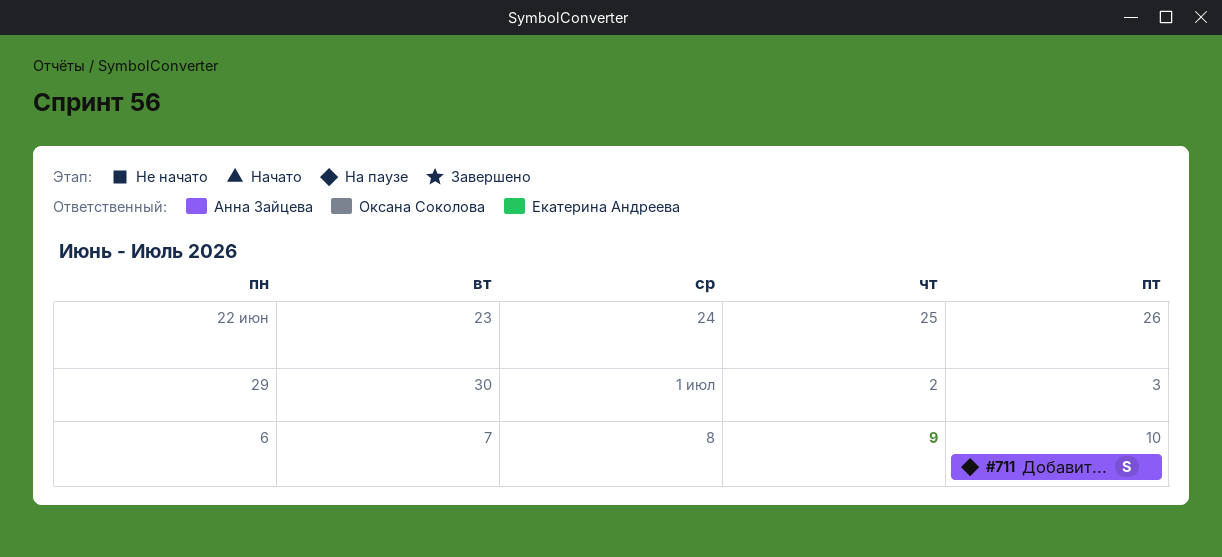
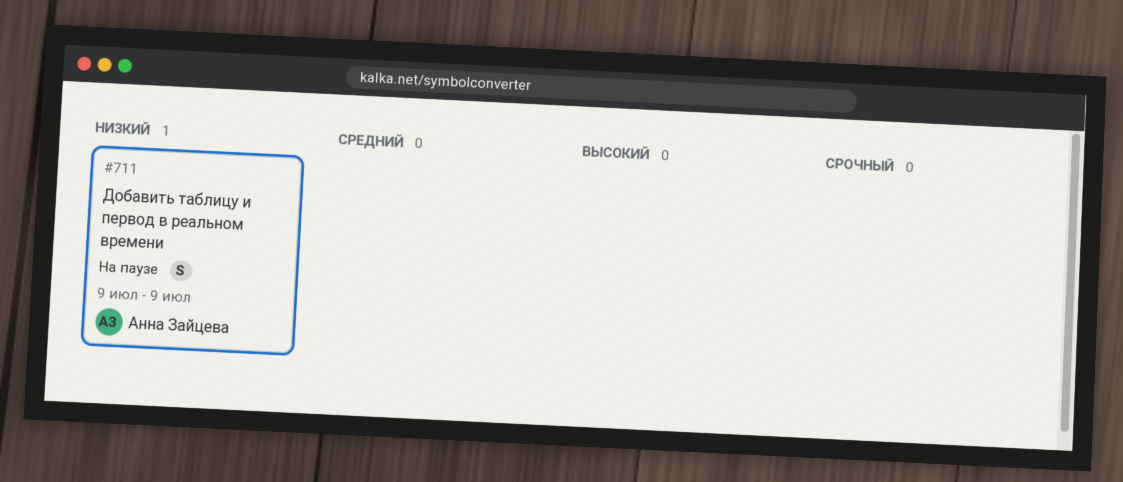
#711, start: Jul 10 -> Jul 9
#711, due: Jul 10 -> Jul 9

